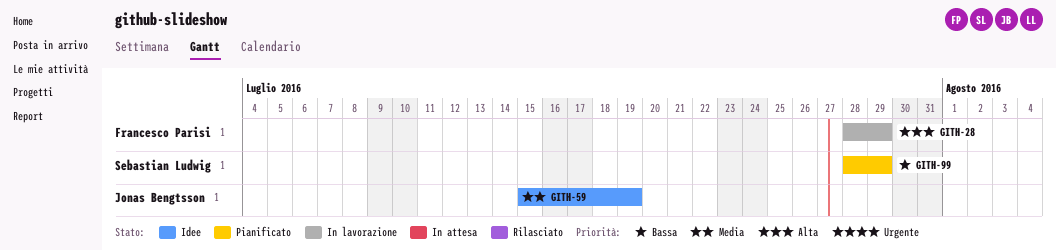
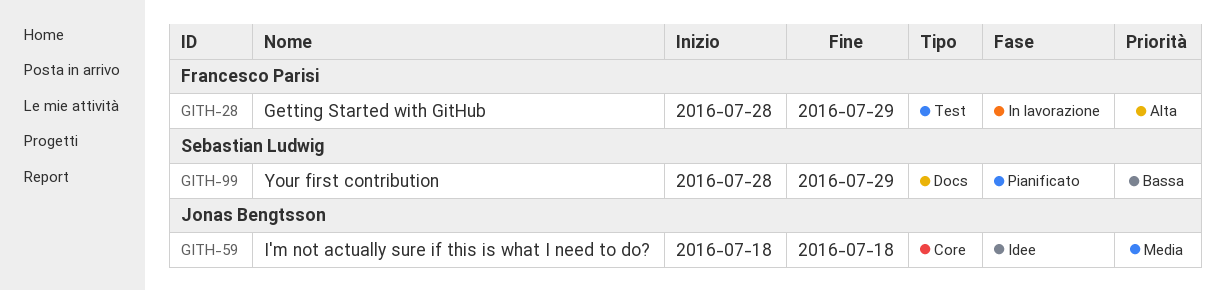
GITH-59, start: Jul 15 -> Jul 18
GITH-59, due: Jul 19 -> Jul 18

